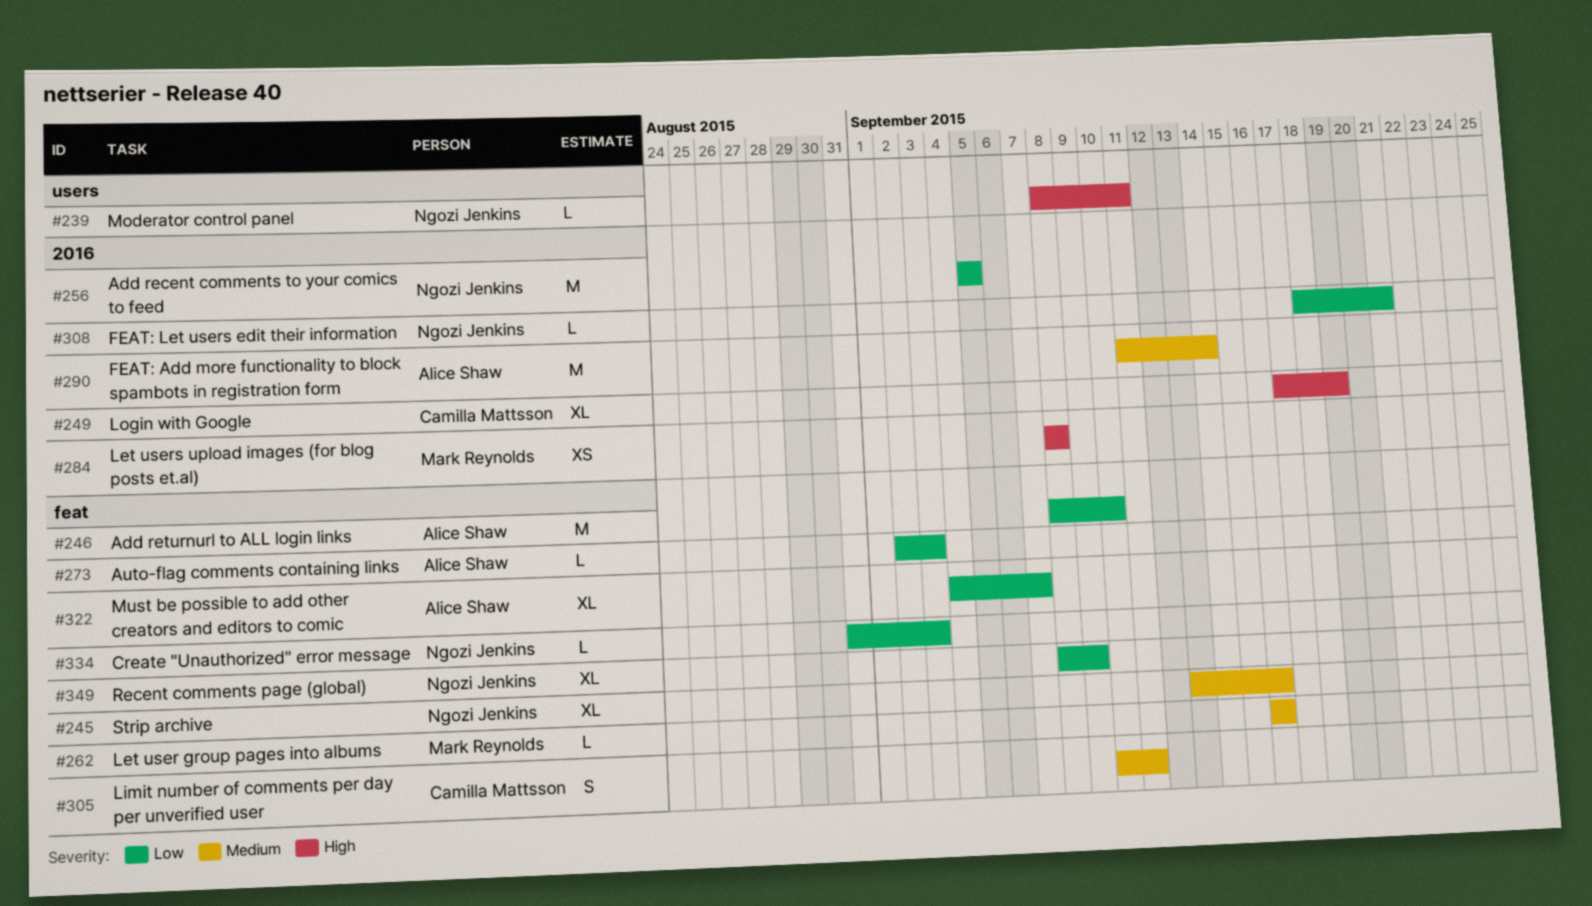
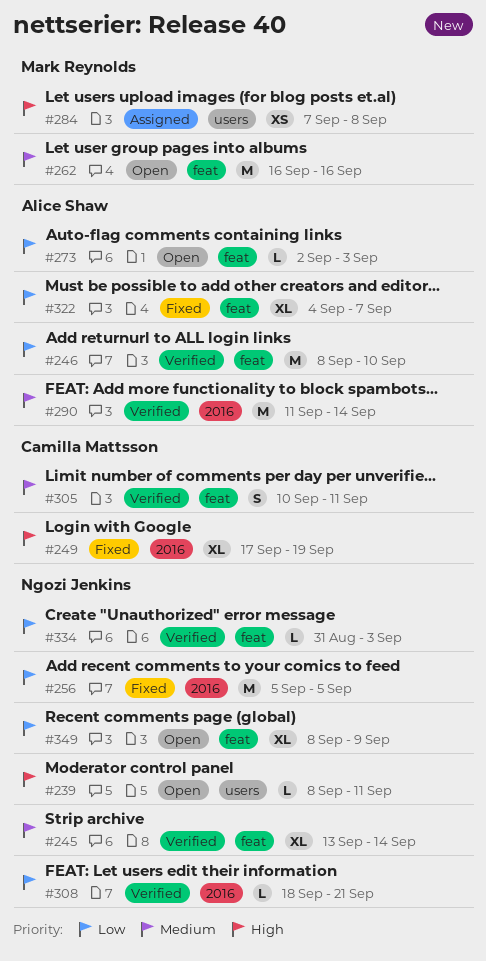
#245, due: Sep 16 -> Sep 14
#262, estimate: L -> M
#284, label: 2016 -> users
#284, start: Sep 8 -> Sep 7

